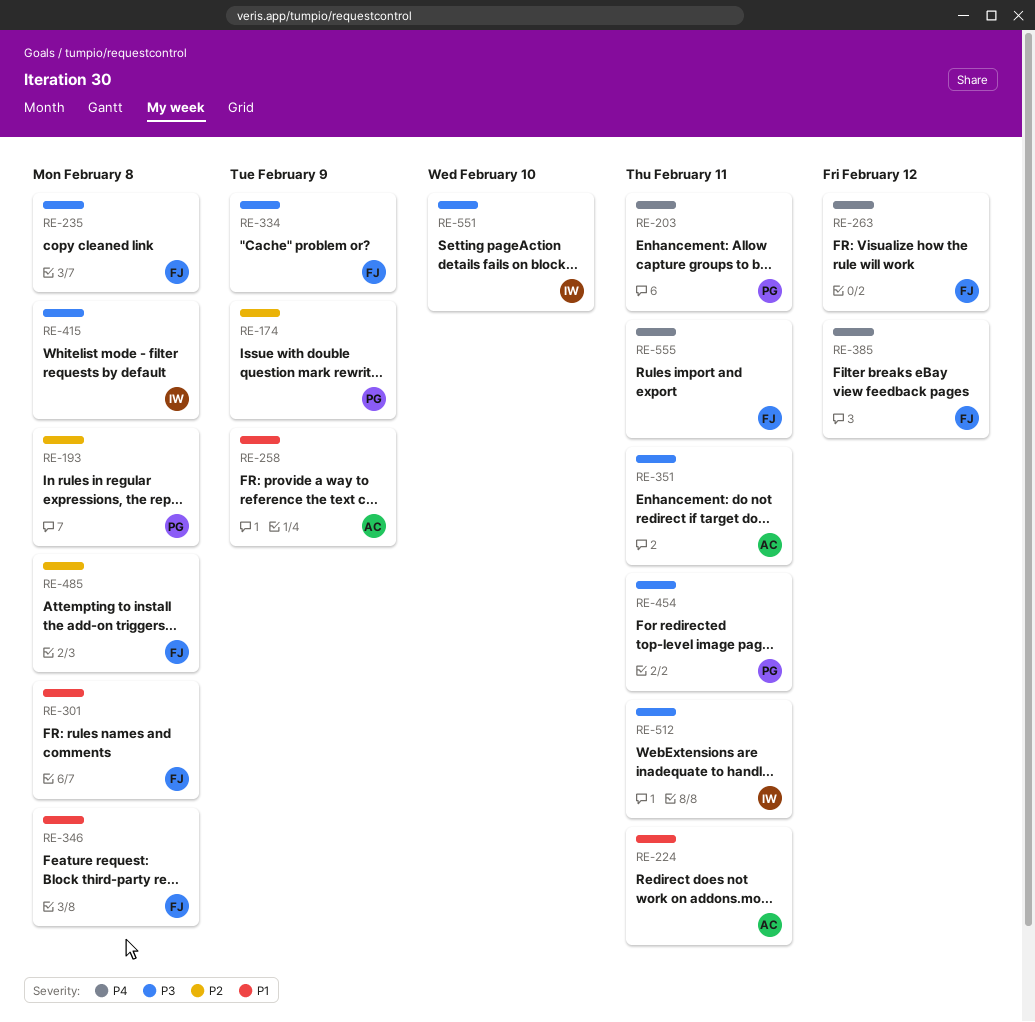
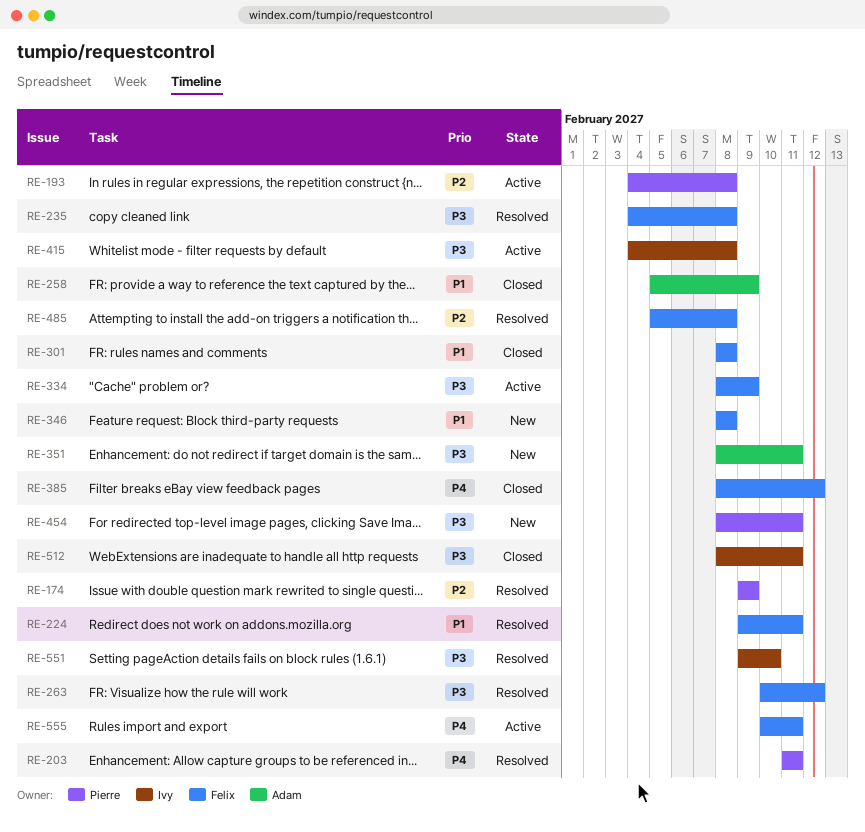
RE-224, owner: Adam -> Felix
RE-263, priority: P4 -> P3

